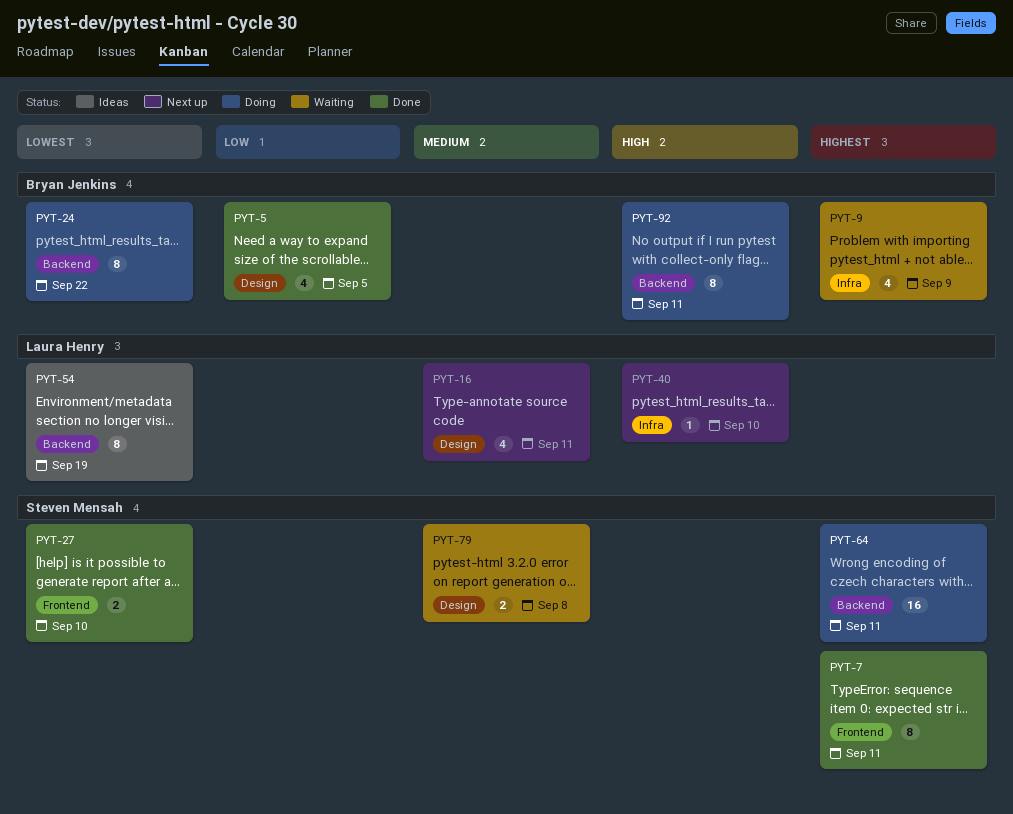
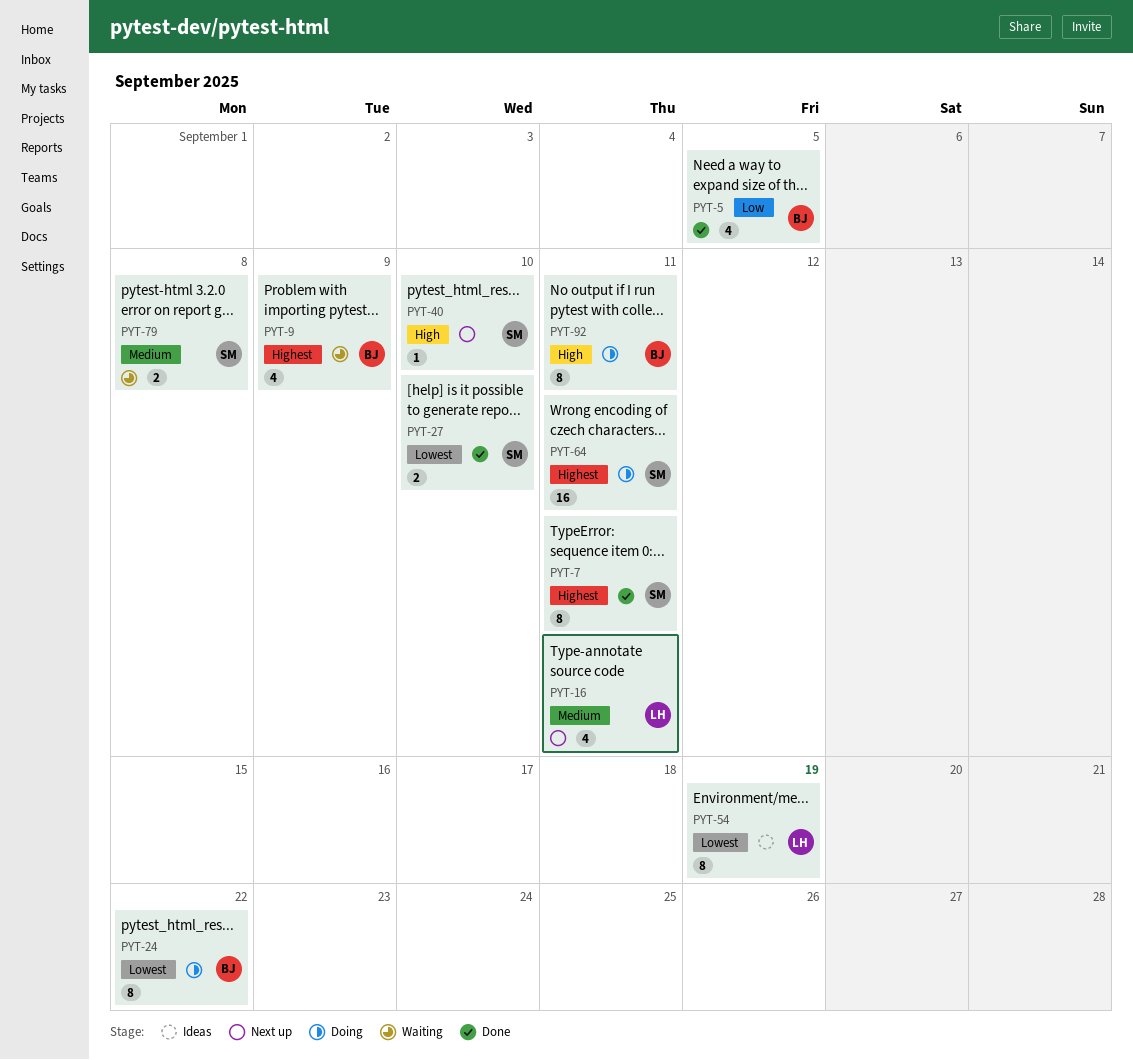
PYT-40, owner: Laura Henry -> Steven Mensah

